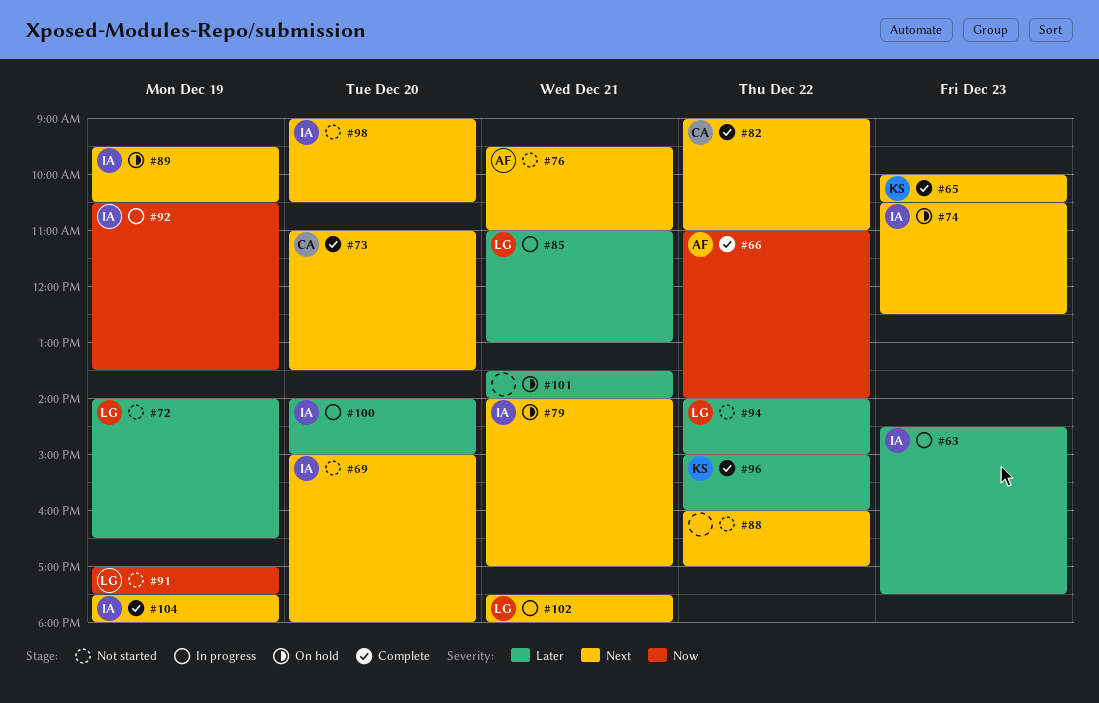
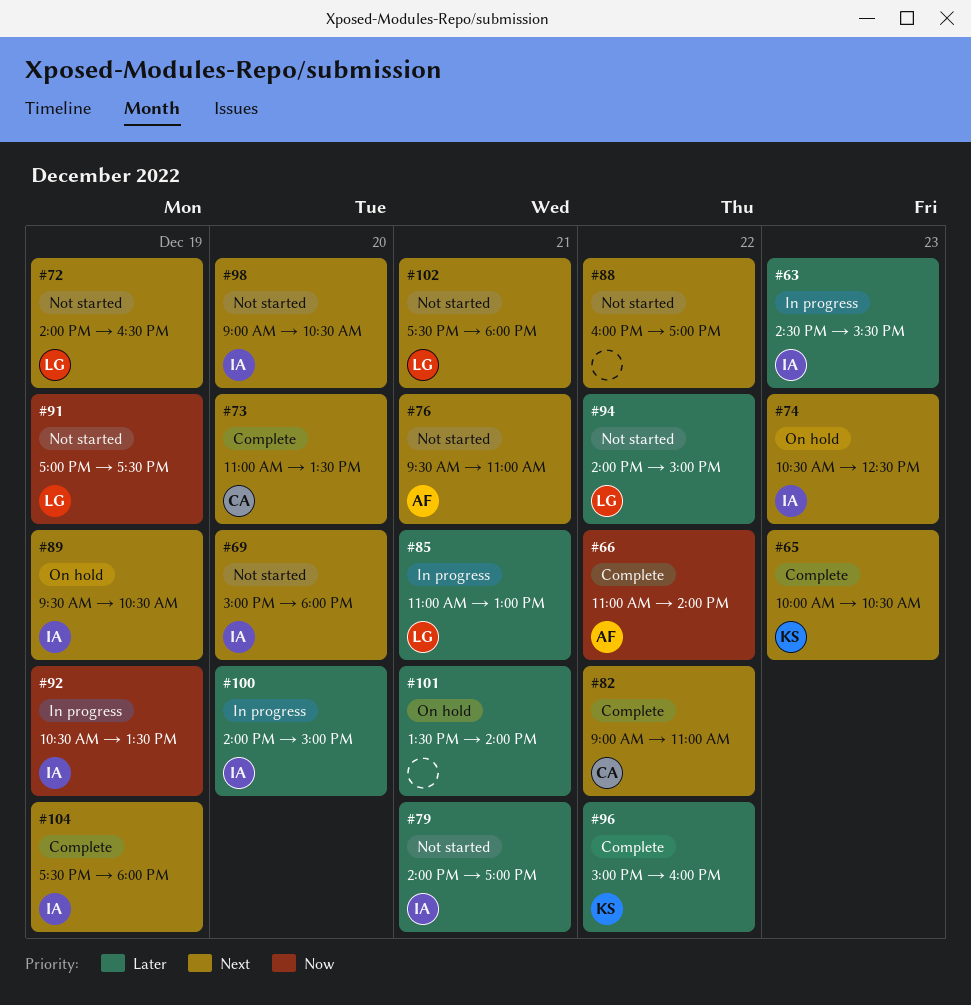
#63, ends: 17:30 -> 15:30
#72, priority: Later -> Next
#79, status: On hold -> Not started
#79, priority: Next -> Later
#102, status: In progress -> Not started

